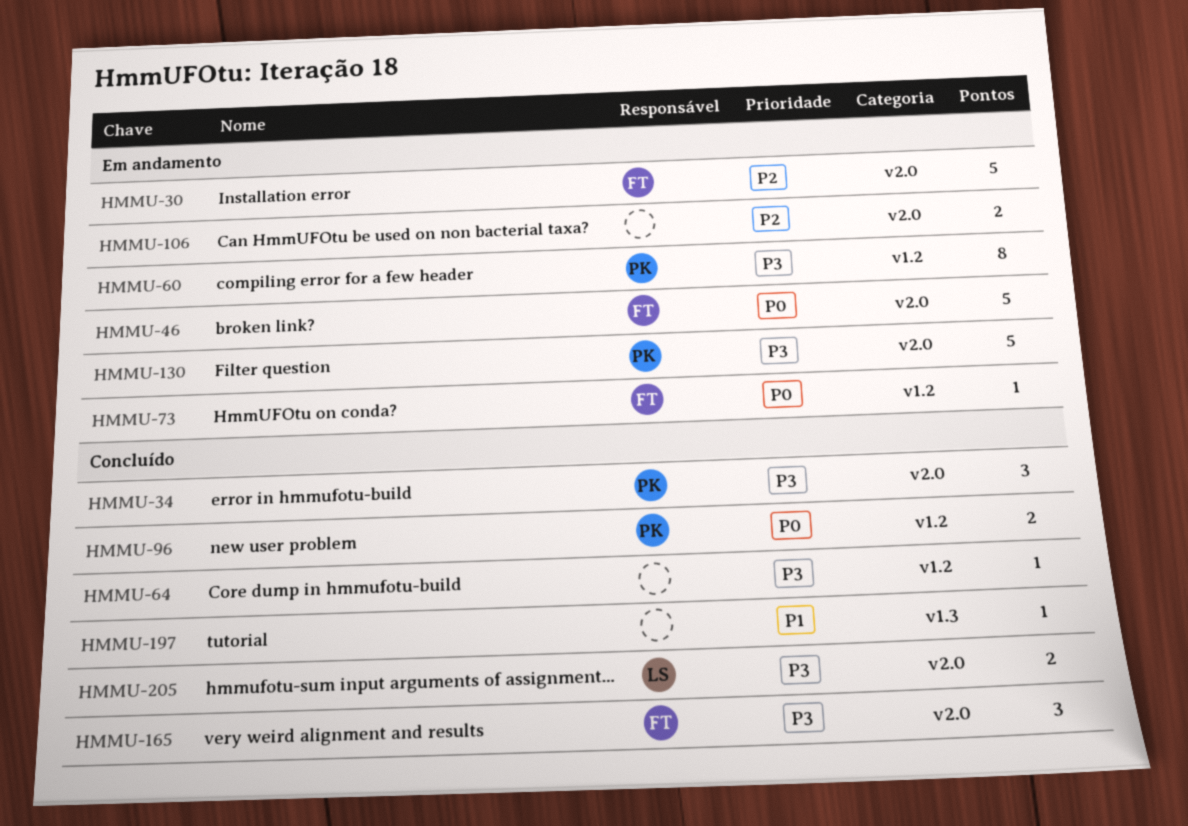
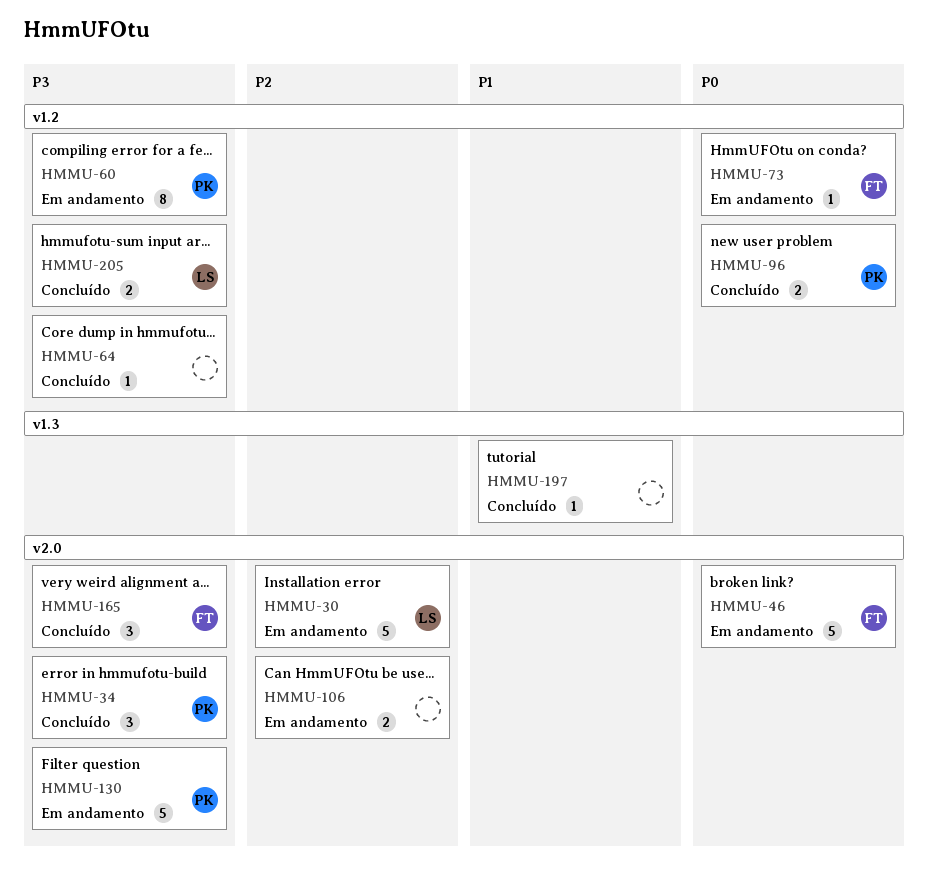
HMMU-30, owner: FT -> LS
HMMU-205, label: v2.0 -> v1.2

